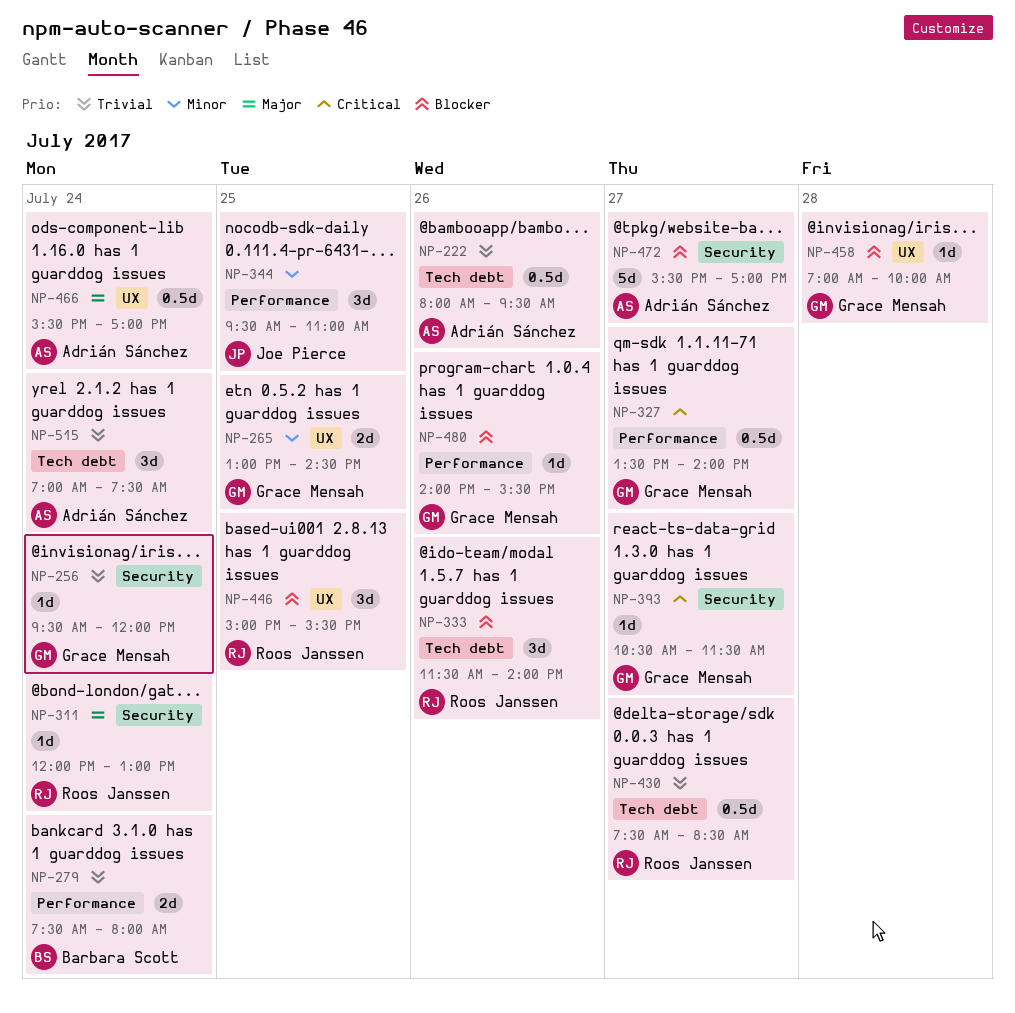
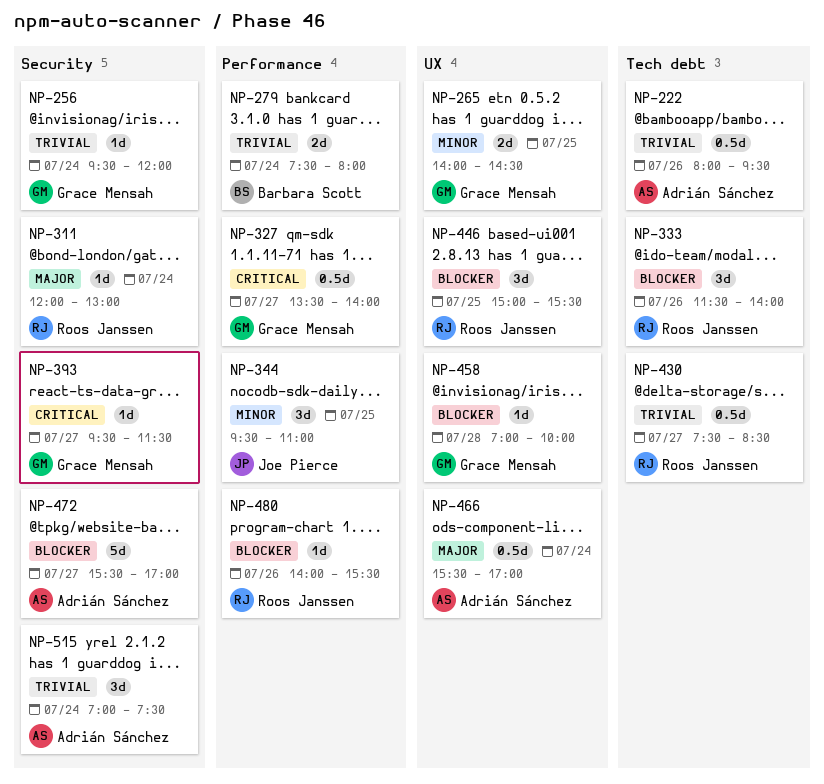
NP-265, begins: 13:00 -> 14:00
NP-393, begins: 10:30 -> 09:30
NP-480, owner: Grace Mensah -> Roos Janssen
NP-515, label: Tech debt -> Security

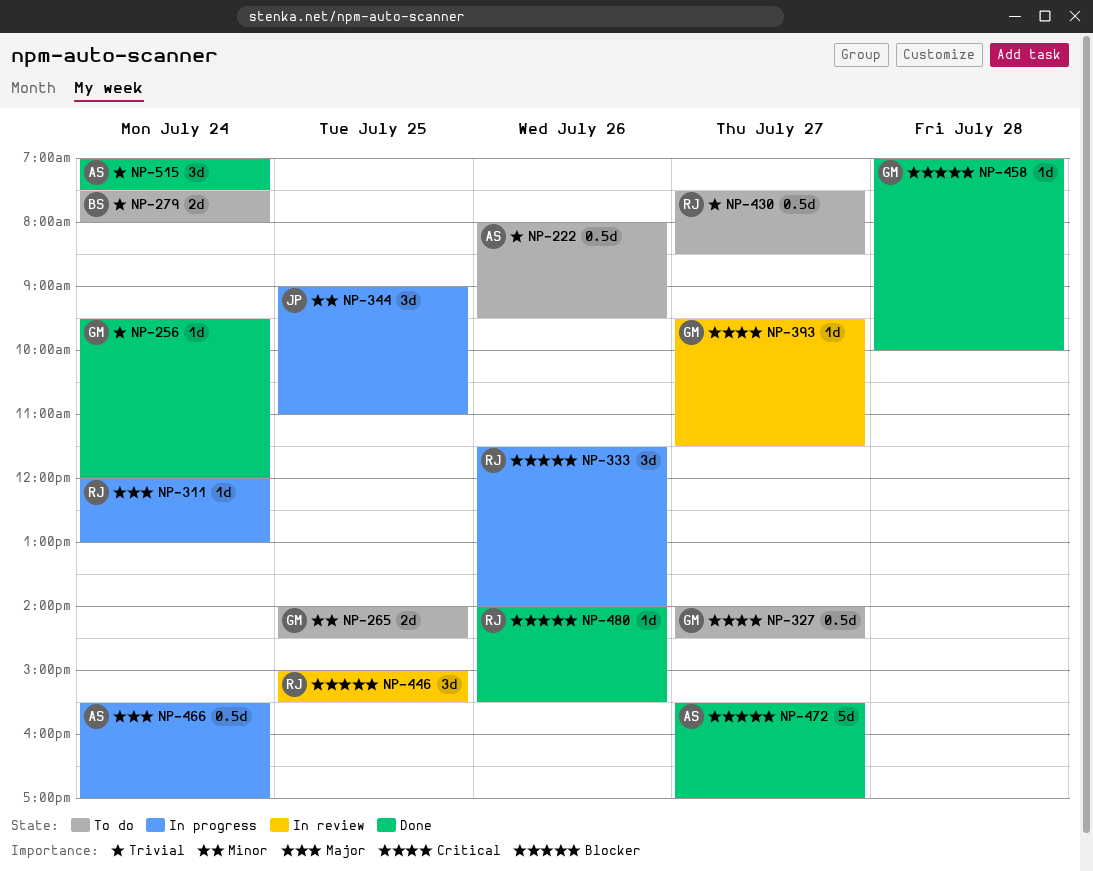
NP-327, begins: 13:30 -> 14:00
NP-327, ends: 14:00 -> 14:30
NP-344, begins: 09:30 -> 09:00

